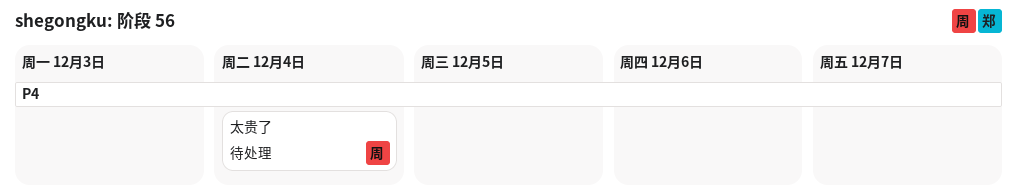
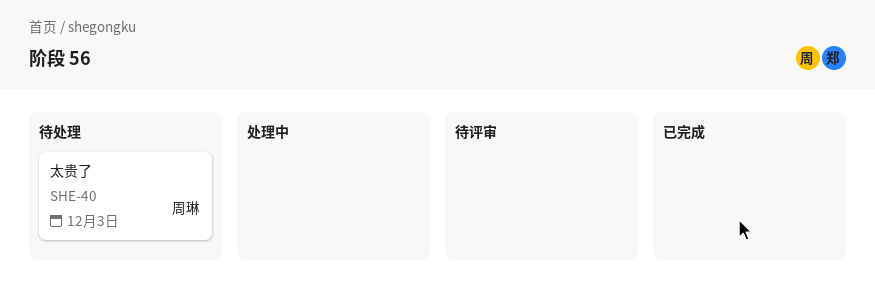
太贵了, due: Dec 4 -> Dec 3

